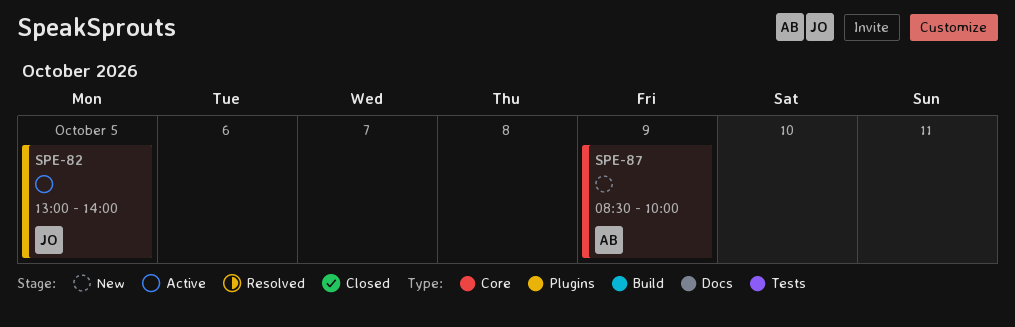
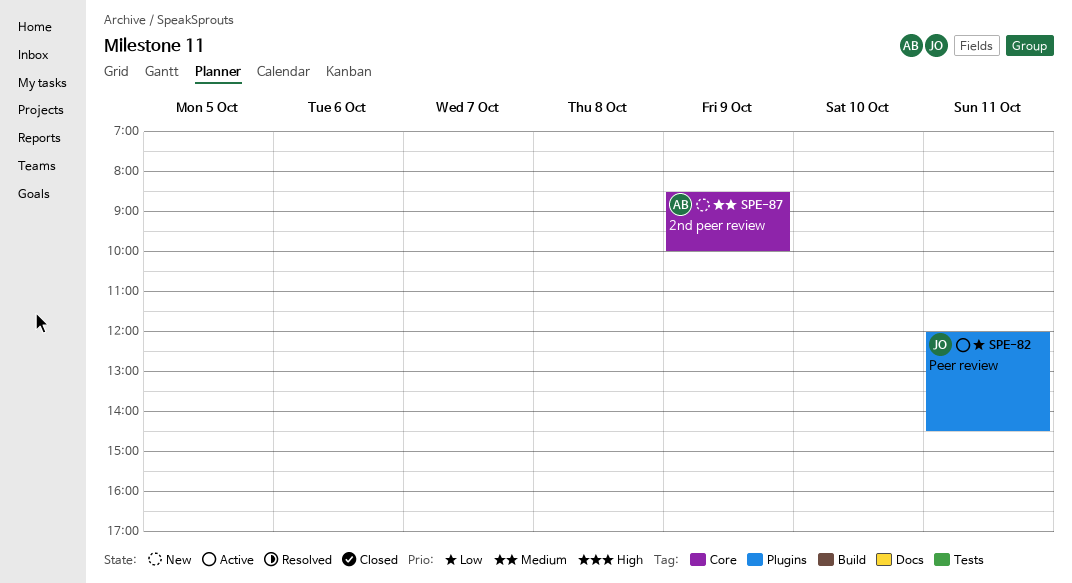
SPE-82, day: Oct 5 -> Oct 11
SPE-82, begins: 13:00 -> 12:00
SPE-82, ends: 14:00 -> 14:30

